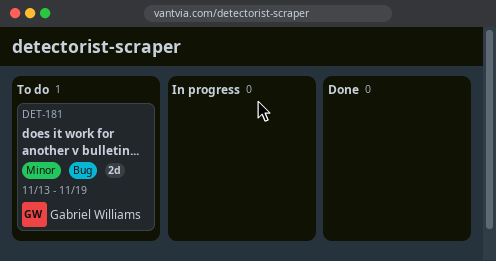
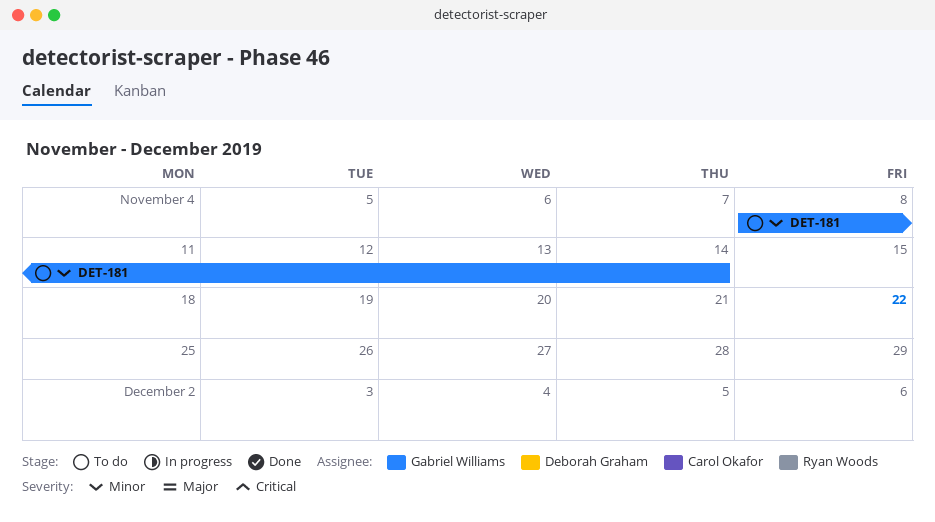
DET-181, start: Nov 13 -> Nov 8
DET-181, due: Nov 19 -> Nov 14

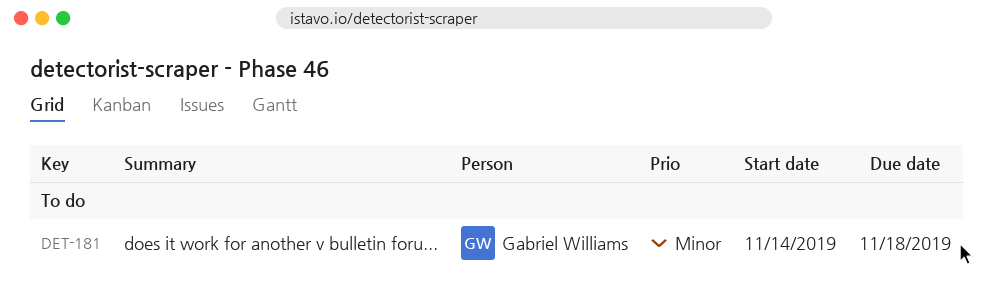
DET-181, start: Nov 8 -> Nov 14
DET-181, due: Nov 14 -> Nov 18

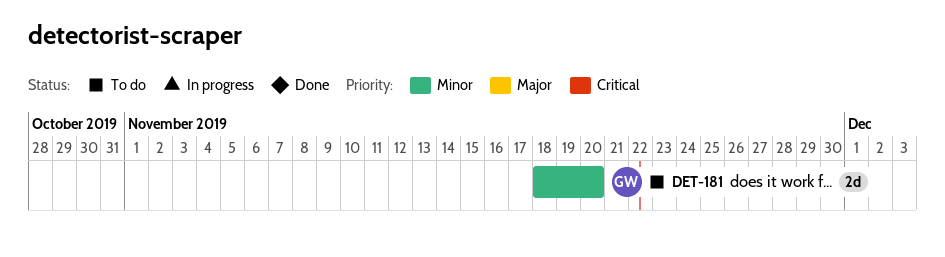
DET-181, start: Nov 14 -> Nov 18
DET-181, due: Nov 18 -> Nov 20

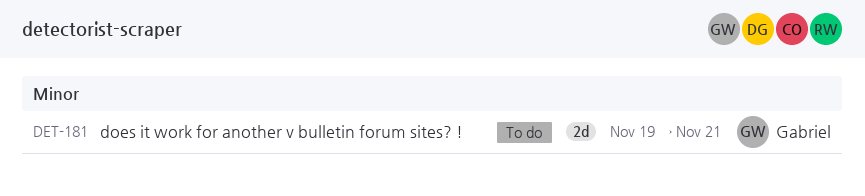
DET-181, start: Nov 18 -> Nov 19
DET-181, due: Nov 20 -> Nov 21

